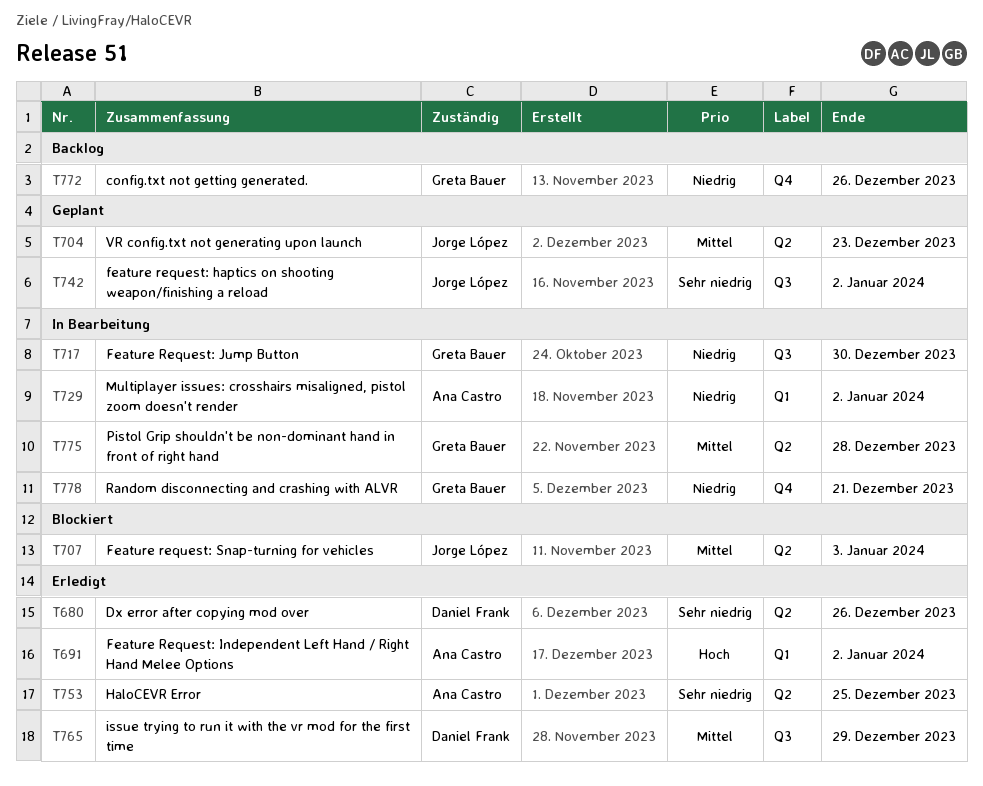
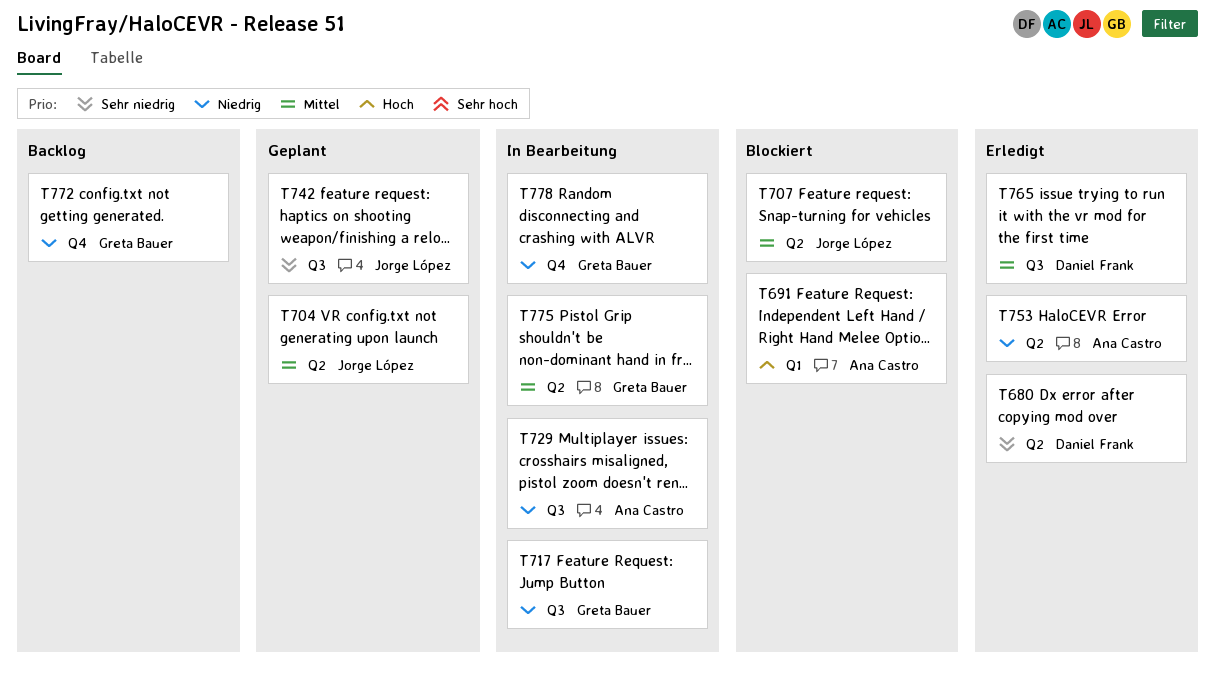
T691, status: Erledigt -> Blockiert
T729, label: Q1 -> Q3
T753, priority: Sehr niedrig -> Niedrig

